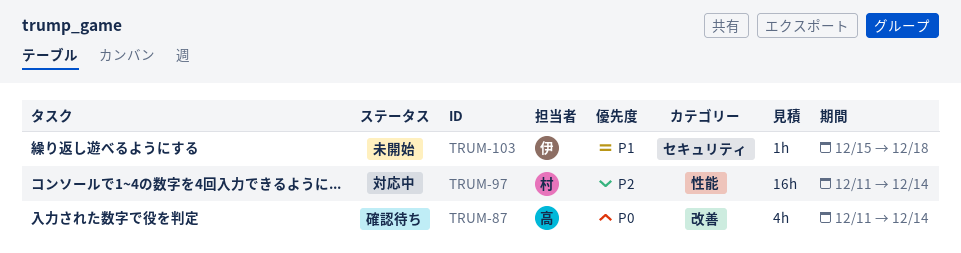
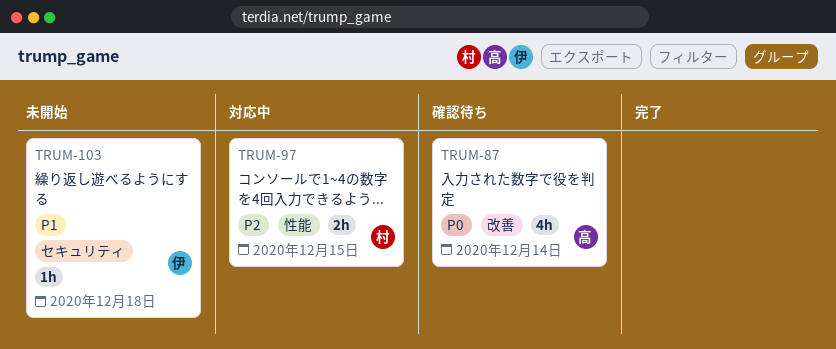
TRUM-97, estimate: 16h -> 2h
TRUM-97, due: Dec 14 -> Dec 15

